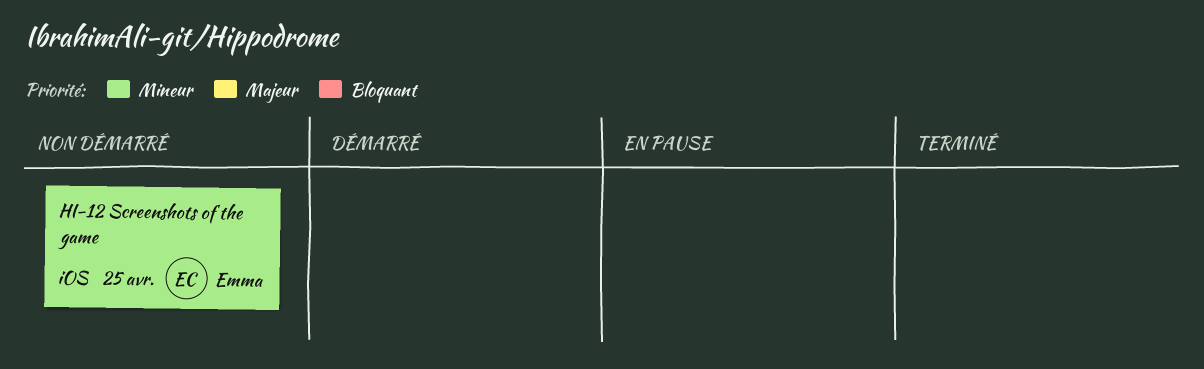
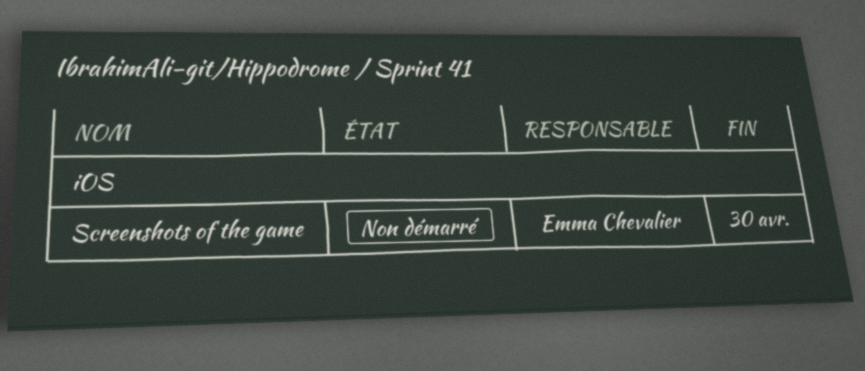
Screenshots of the game, due: Apr 25 -> Apr 30

